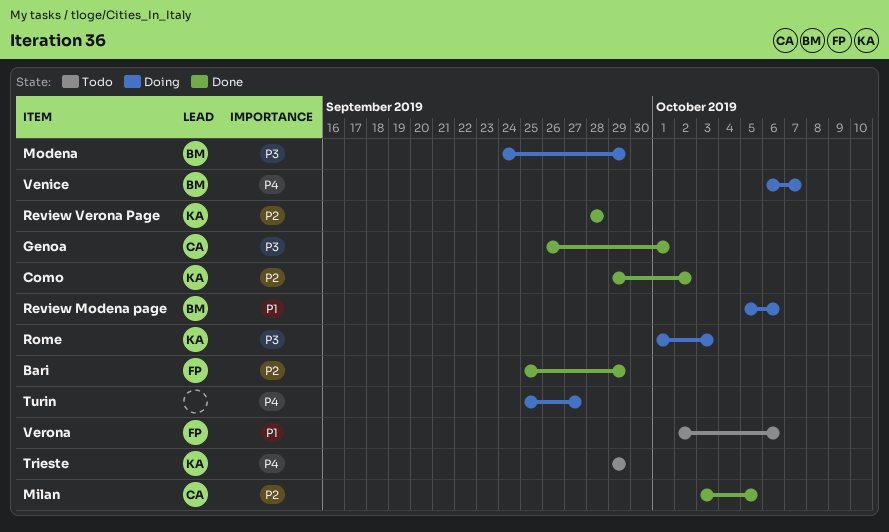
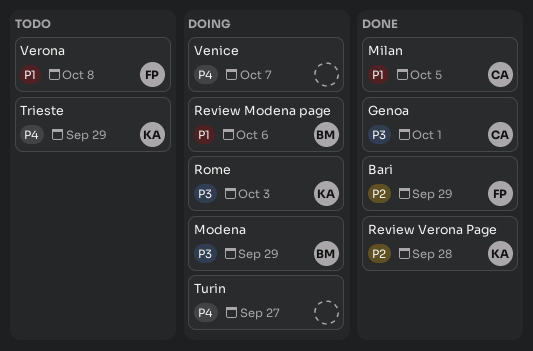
Como: present -> none
Milan, priority: P2 -> P1
Venice, owner: BM -> none
Verona, due: Oct 6 -> Oct 8

